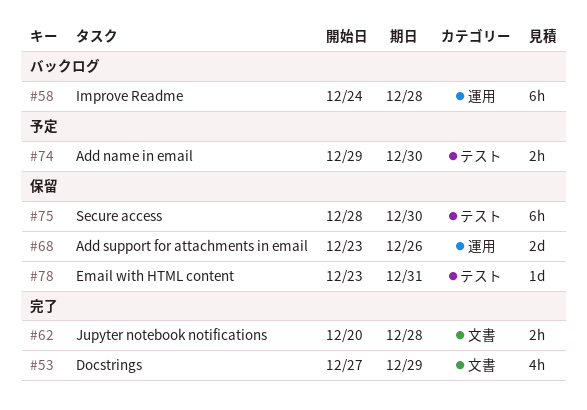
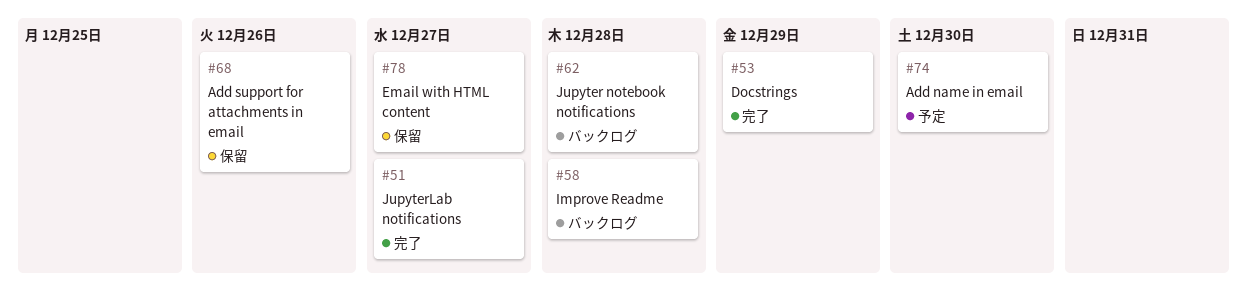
#51: none -> present
#62, status: 完了 -> バックログ
#75: present -> none
#78, due: Dec 31 -> Dec 27

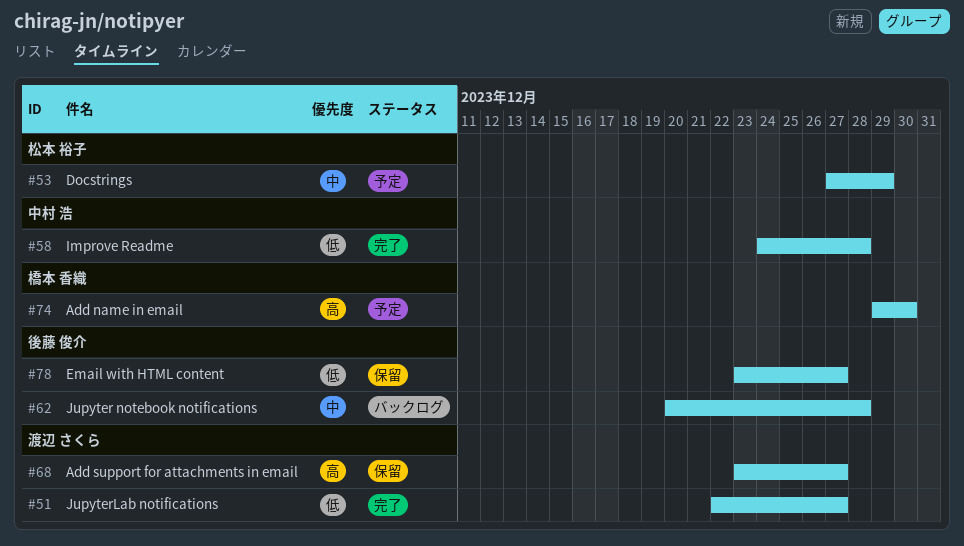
#53, status: 完了 -> 予定
#58, status: バックログ -> 完了
#68, due: Dec 26 -> Dec 27

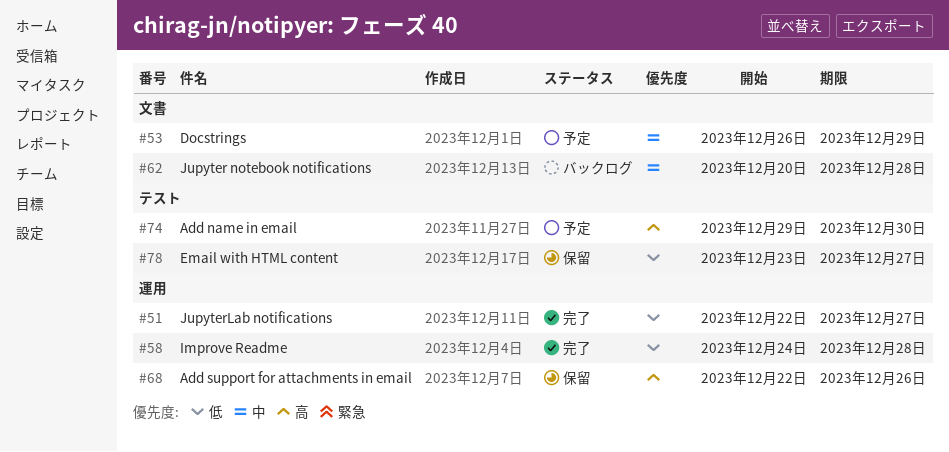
#53, start: Dec 27 -> Dec 26
#68, start: Dec 23 -> Dec 22
#68, due: Dec 27 -> Dec 26

